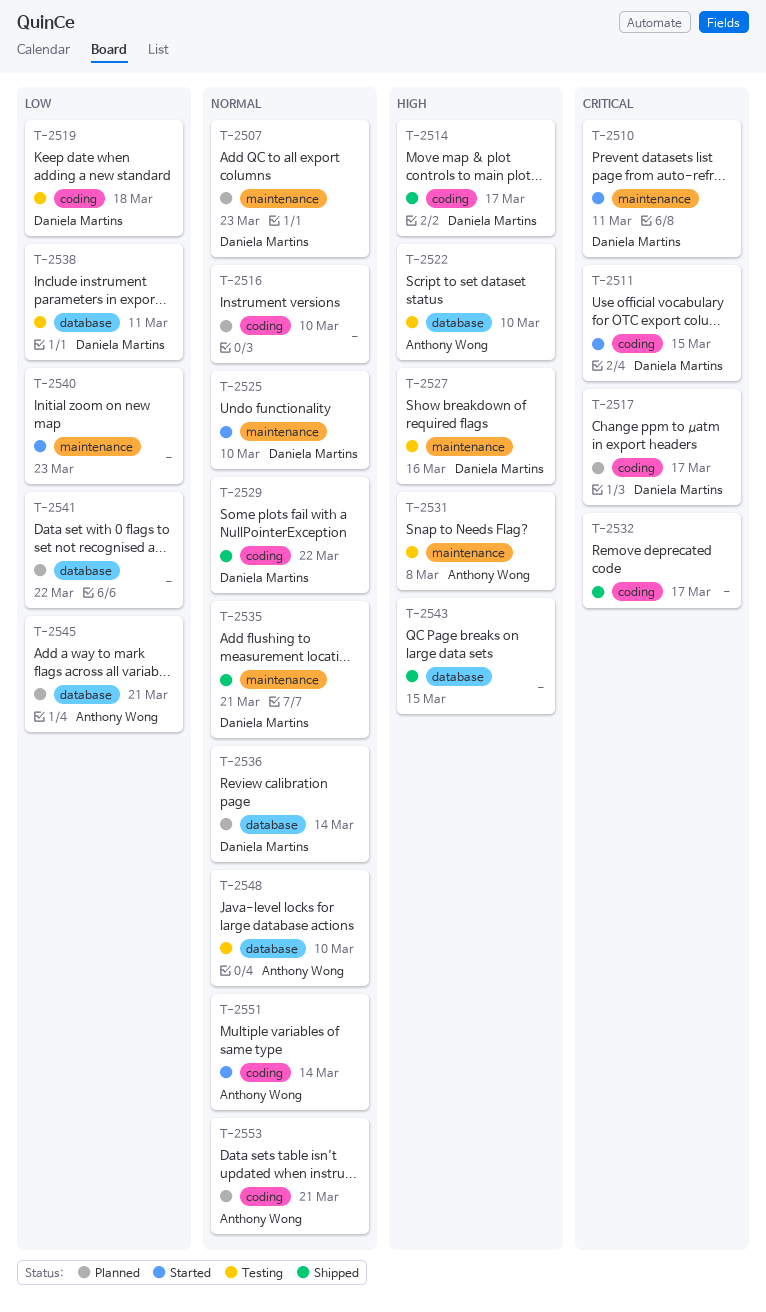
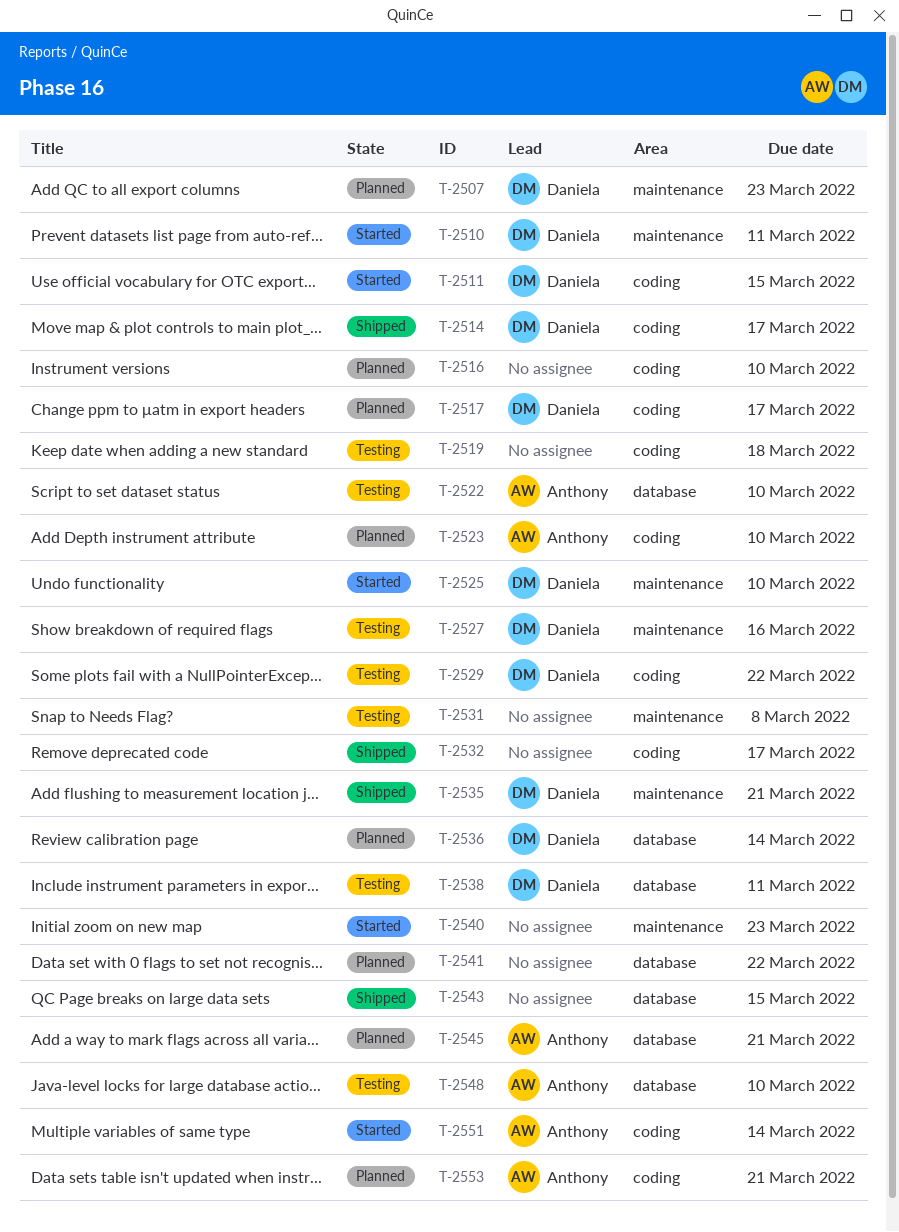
T-2519, owner: Daniela Martins -> none
T-2523: none -> present
T-2529, status: Shipped -> Testing
T-2531, owner: Anthony Wong -> none

